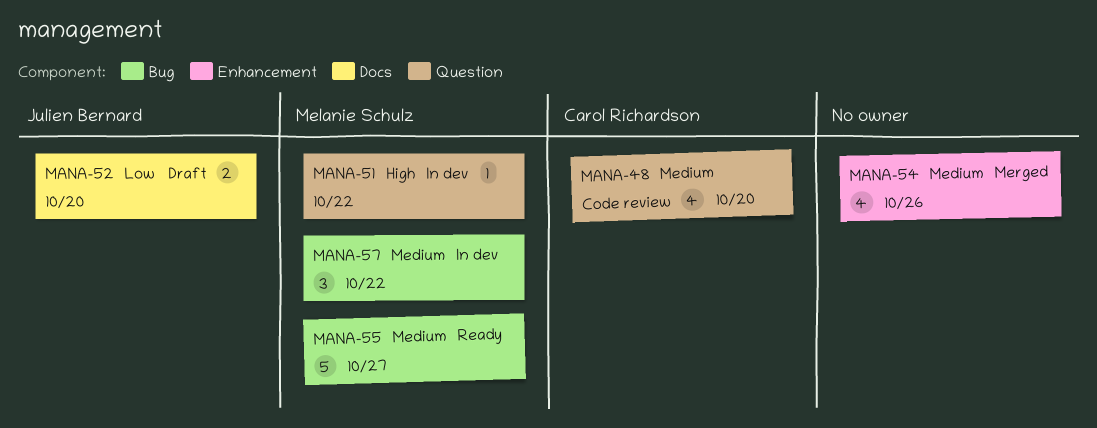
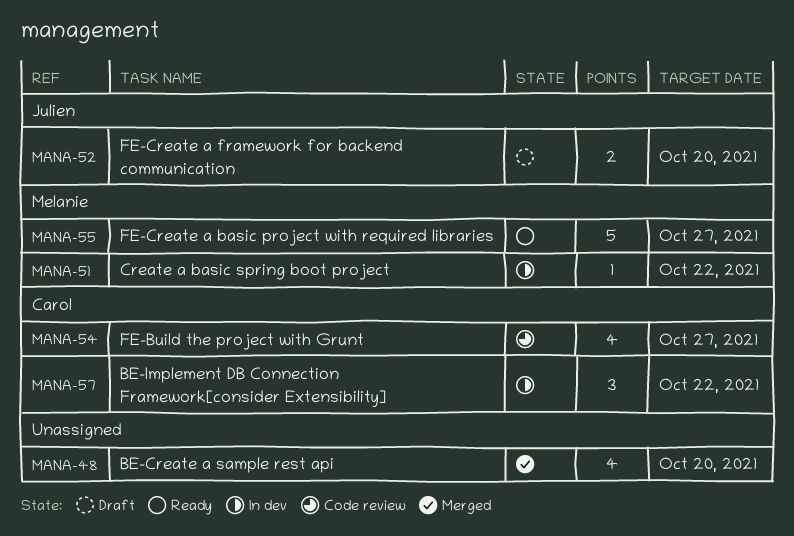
MANA-48, status: Code review -> Merged
MANA-48, owner: Carol Richardson -> none
MANA-54, status: Merged -> Code review
MANA-54, owner: none -> Carol Richardson
MANA-54, due: Oct 26 -> Oct 27
MANA-57, owner: Melanie Schulz -> Carol Richardson

